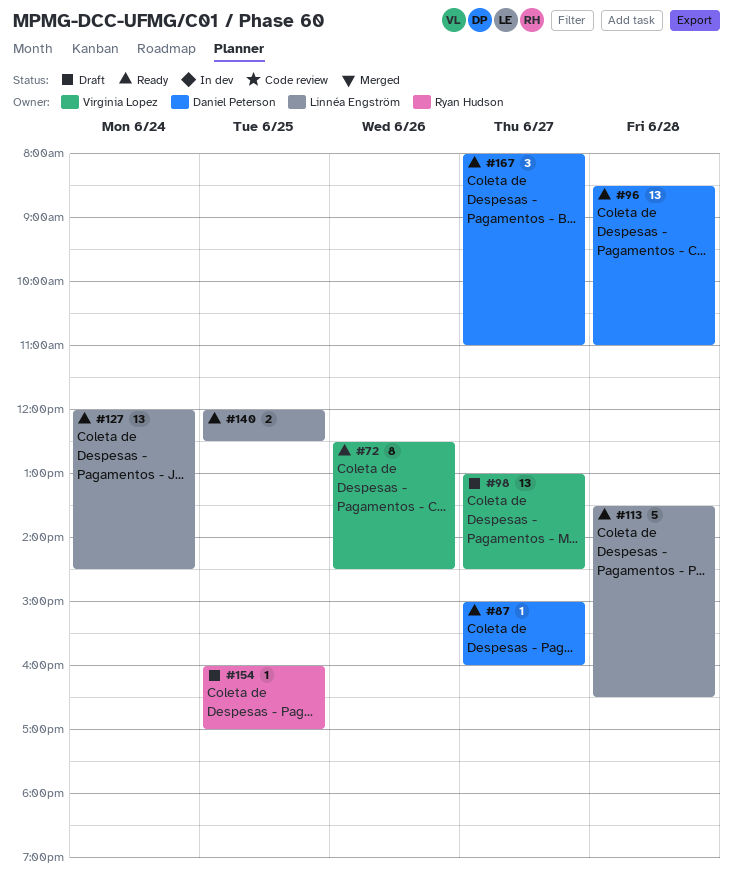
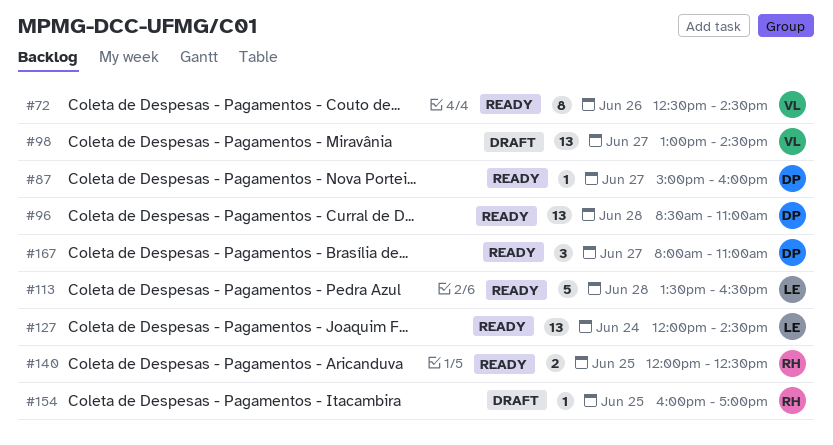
#140, owner: Linnéa Engström -> Ryan Hudson

